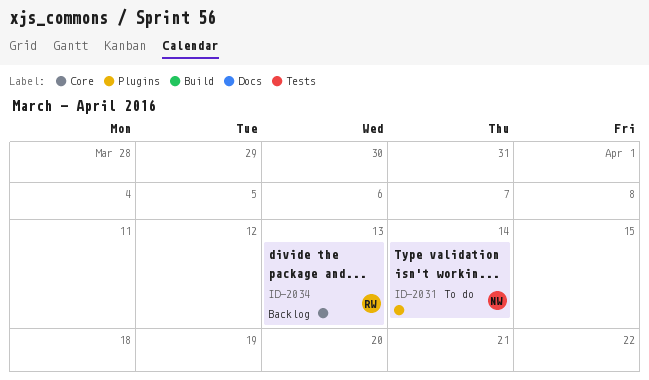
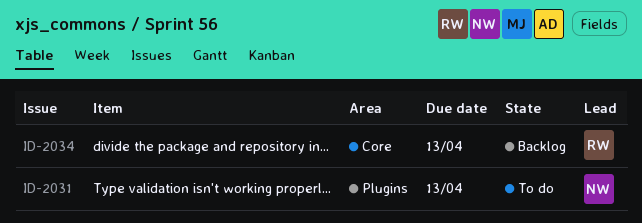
ID-2031, due: Apr 14 -> Apr 13

